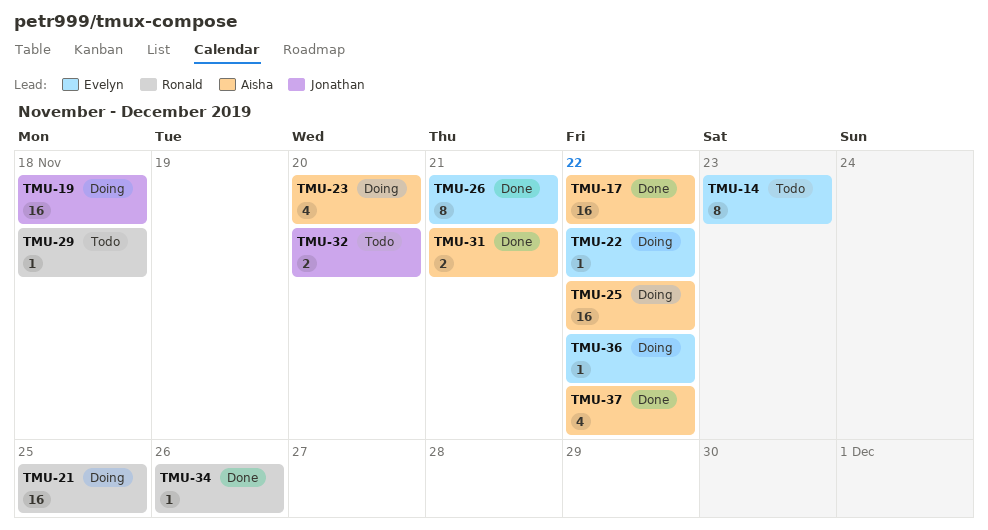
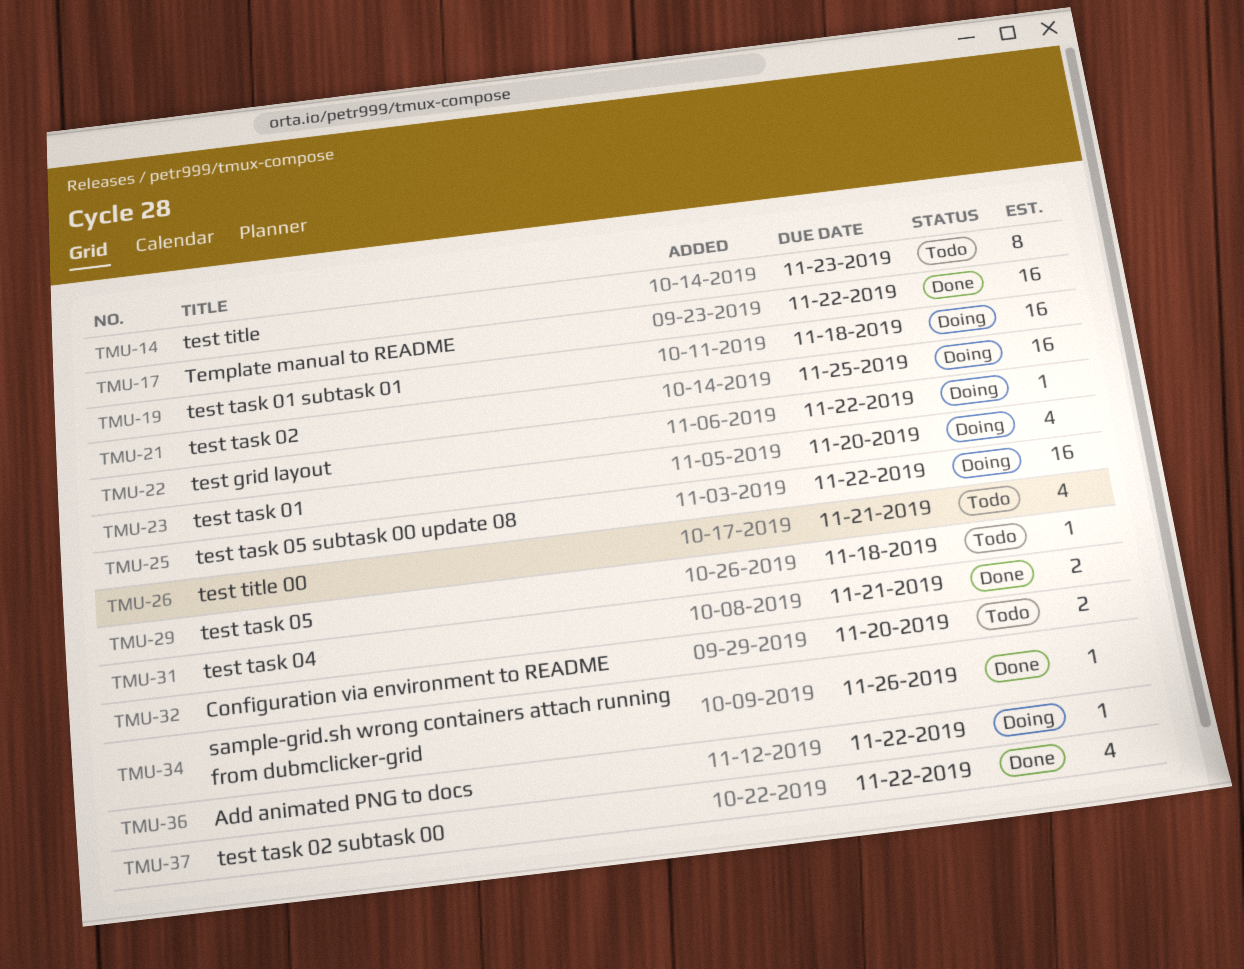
TMU-26, status: Done -> Todo
TMU-26, estimate: 8 -> 4

